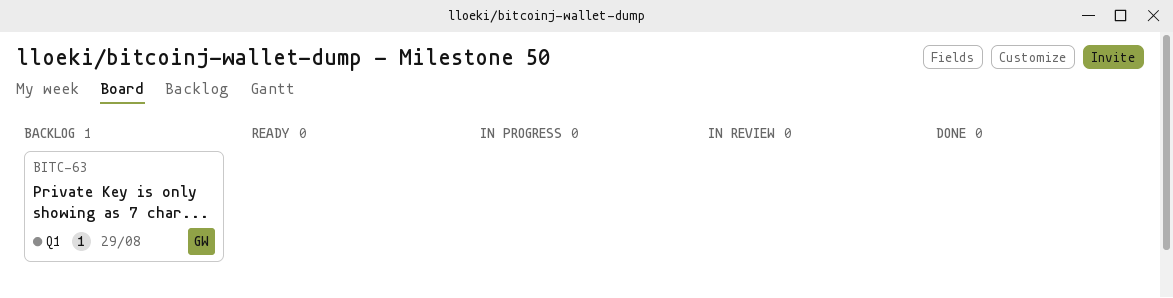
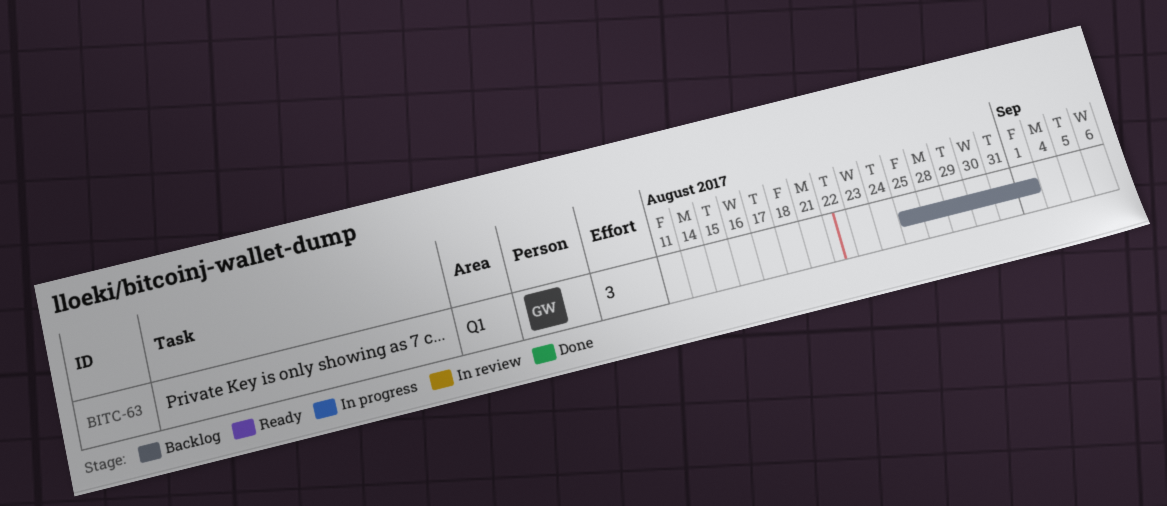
BITC-63, estimate: 1 -> 3
BITC-63, due: Aug 29 -> Sep 1

